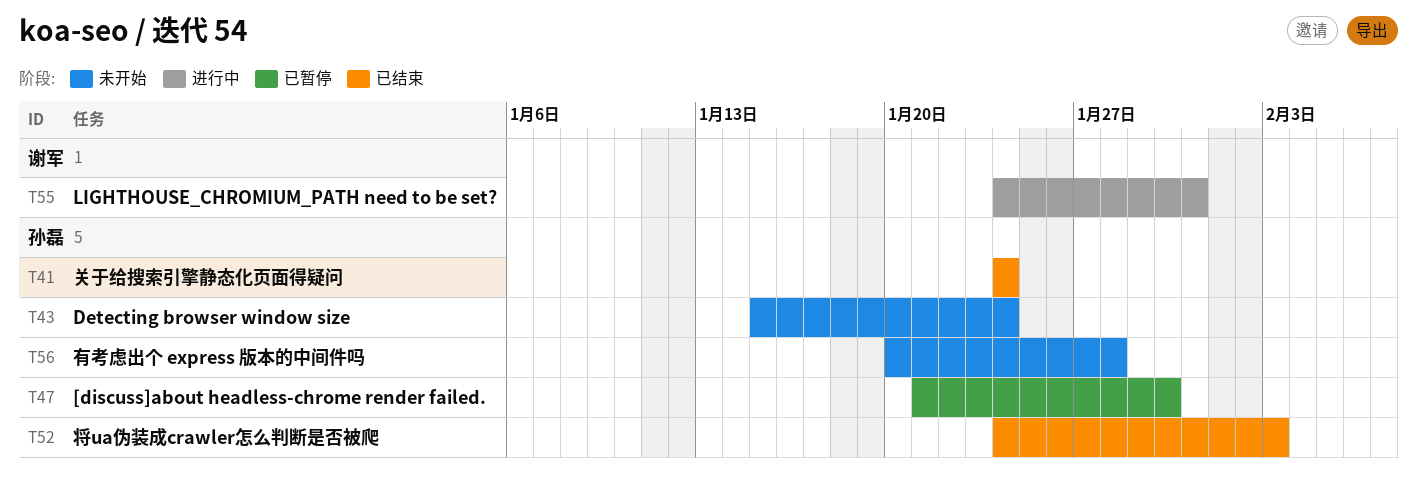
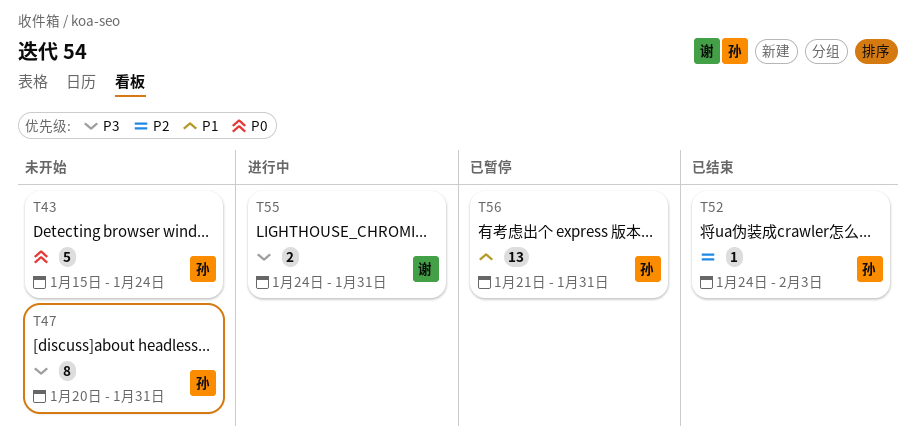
T41: present -> none
T47, status: 已暂停 -> 未开始
T47, start: Jan 21 -> Jan 20
T47, due: Jan 30 -> Jan 31
T56, status: 未开始 -> 已暂停
T56, start: Jan 20 -> Jan 21
T56, due: Jan 28 -> Jan 31

